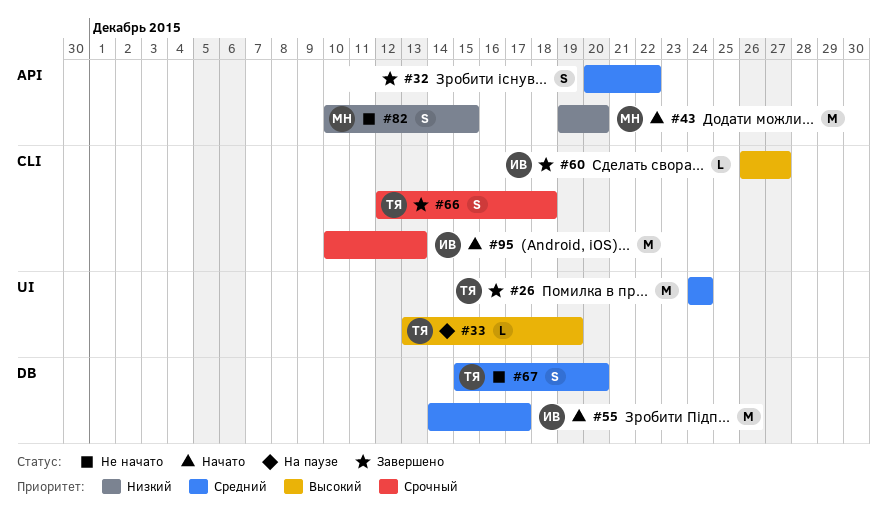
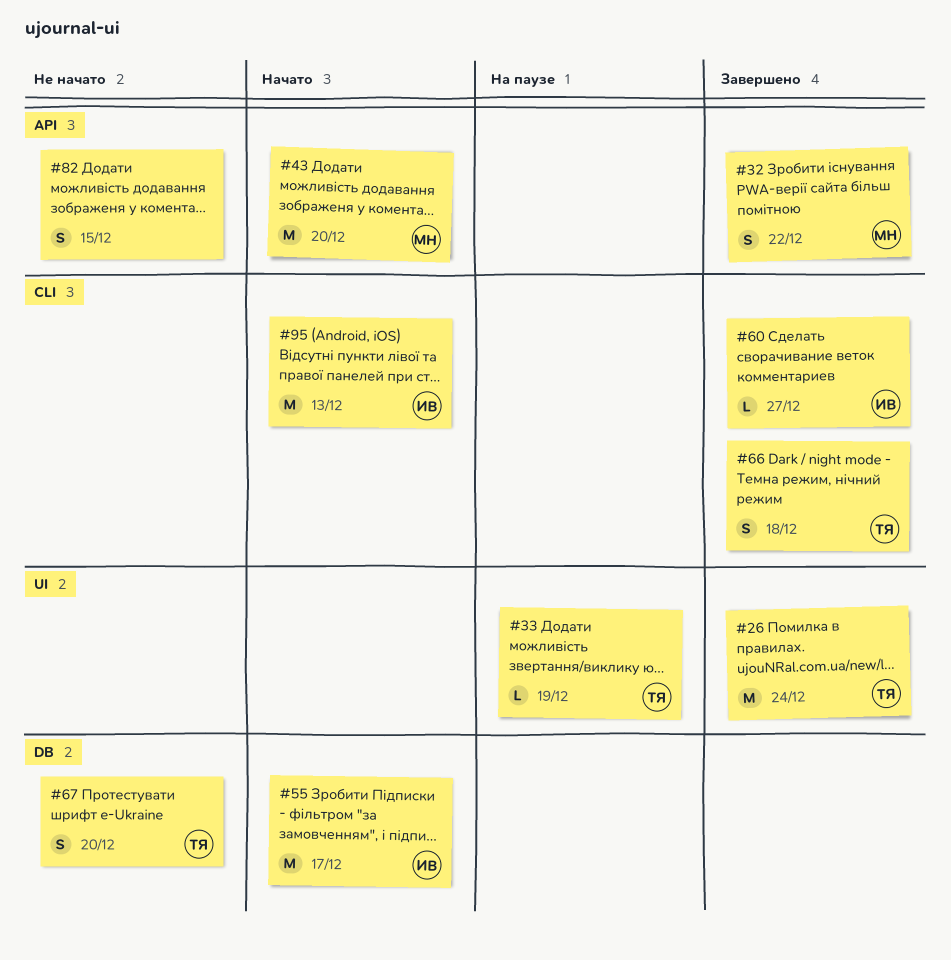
#32, owner: none -> МН
#82, owner: МН -> none

